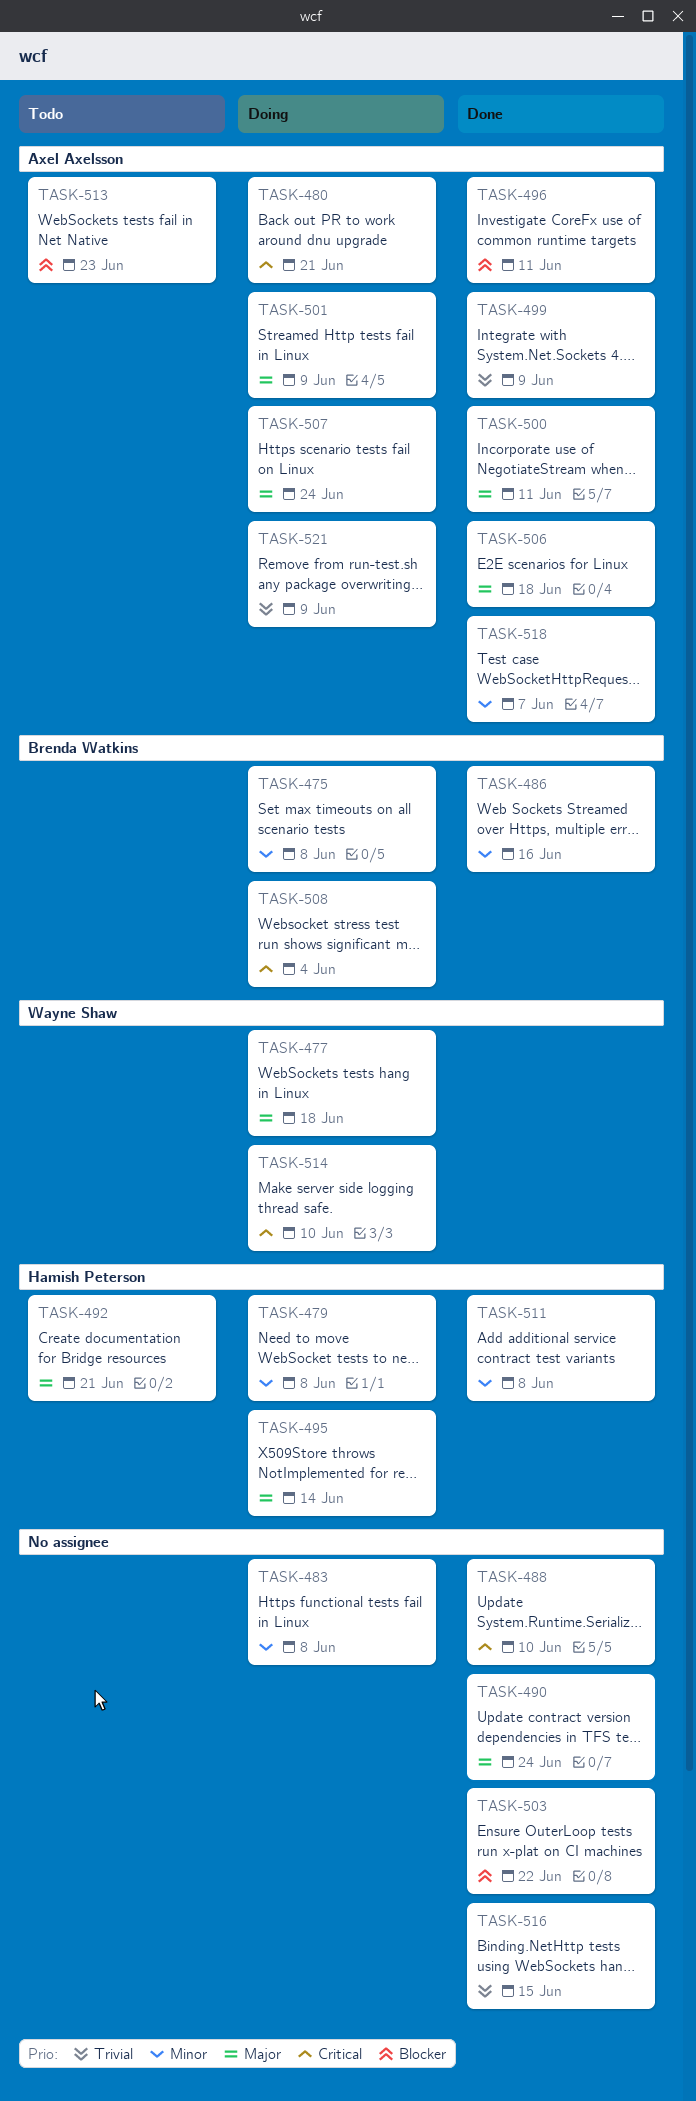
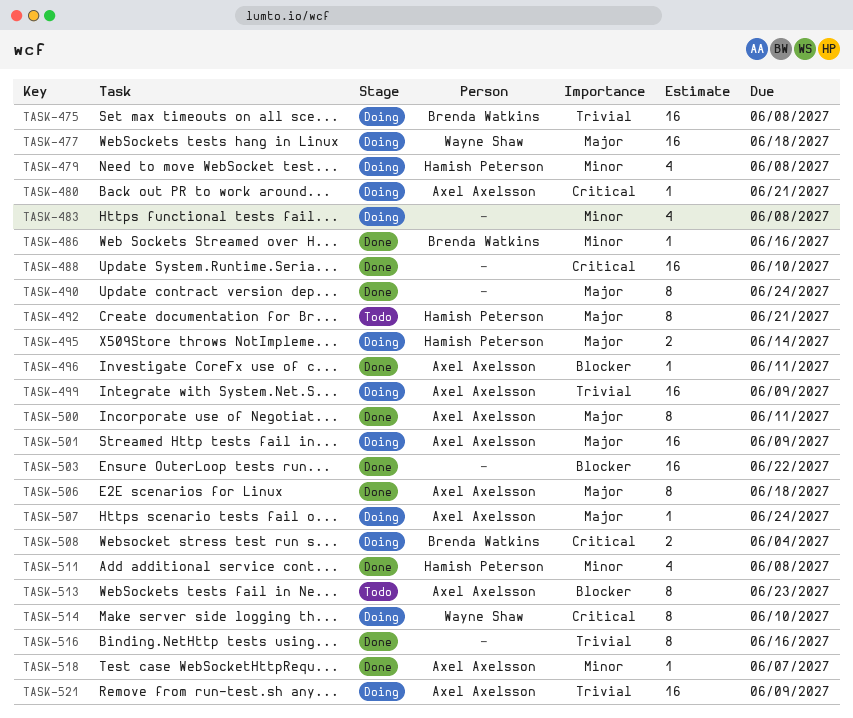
TASK-475, priority: Minor -> Trivial
TASK-499, status: Done -> Doing
TASK-516, due: Jun 15 -> Jun 16

